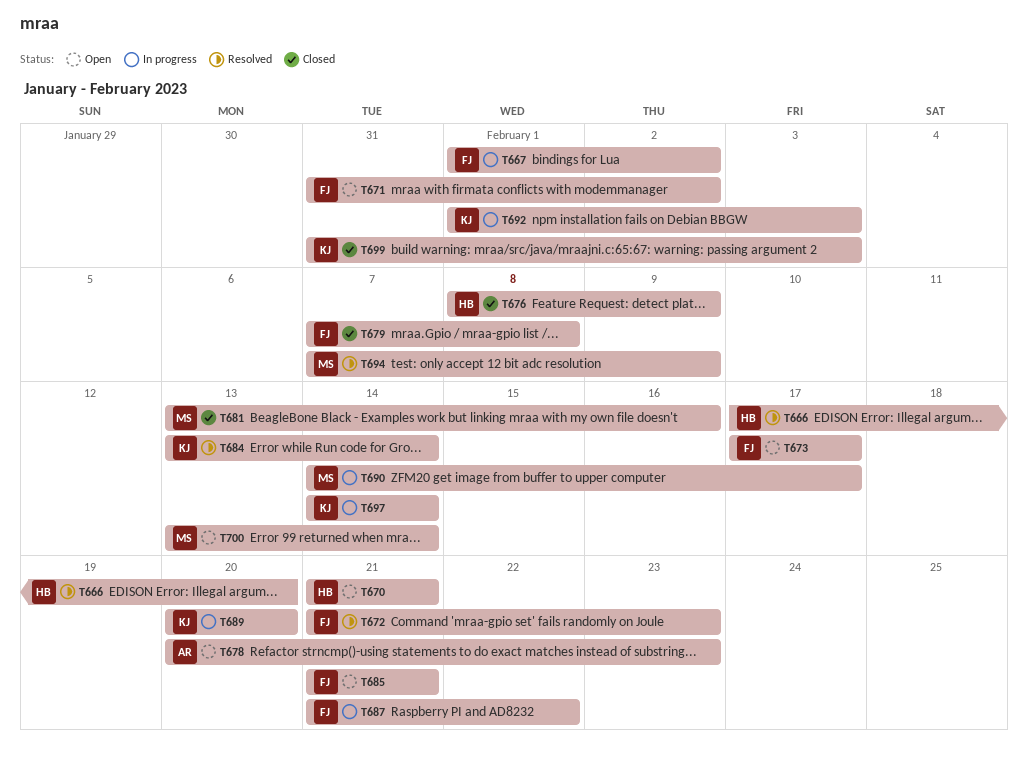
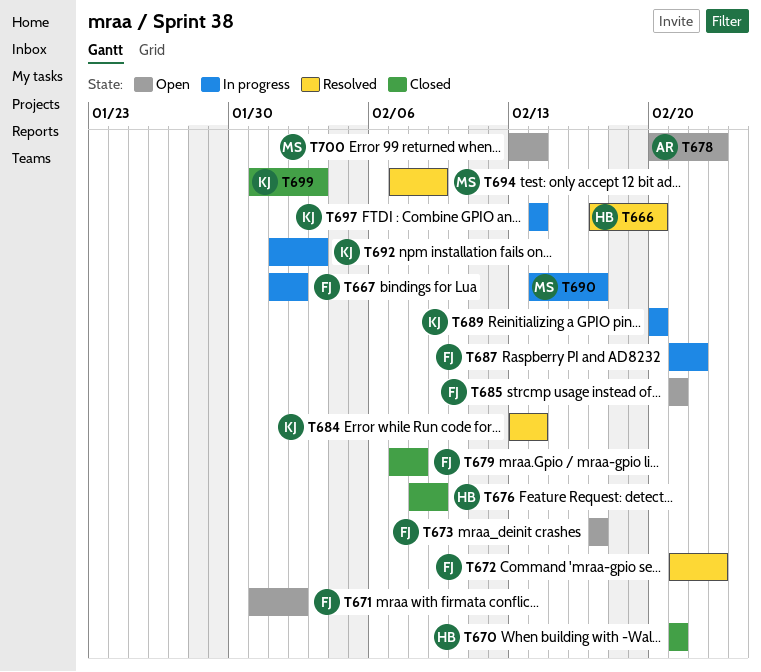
T670, status: Open -> Closed
T681: present -> none

